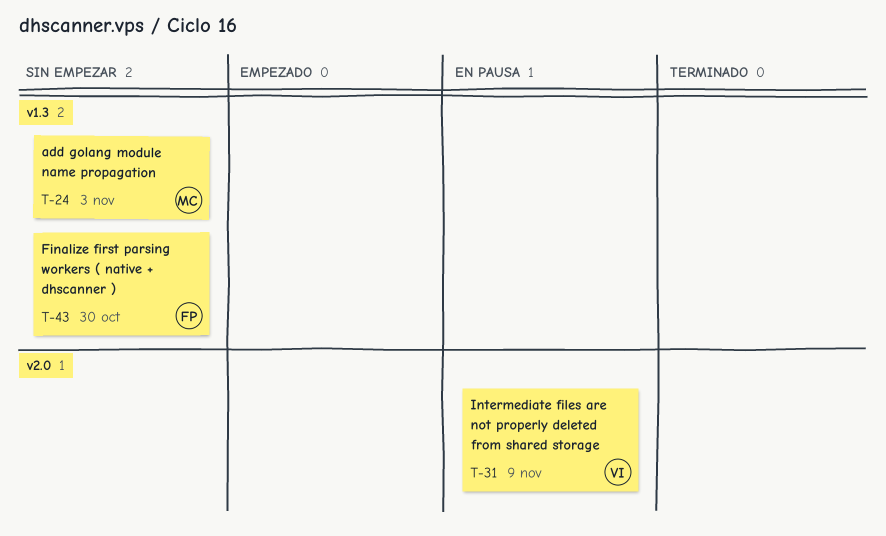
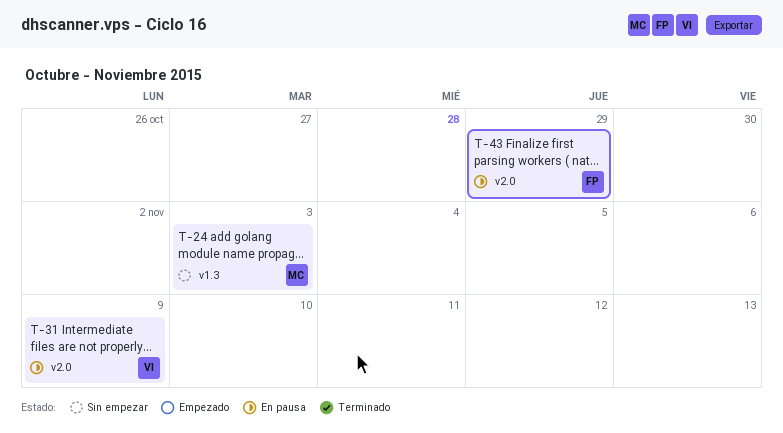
T-43, status: Sin empezar -> En pausa
T-43, label: v1.3 -> v2.0
T-43, due: Oct 30 -> Oct 29

